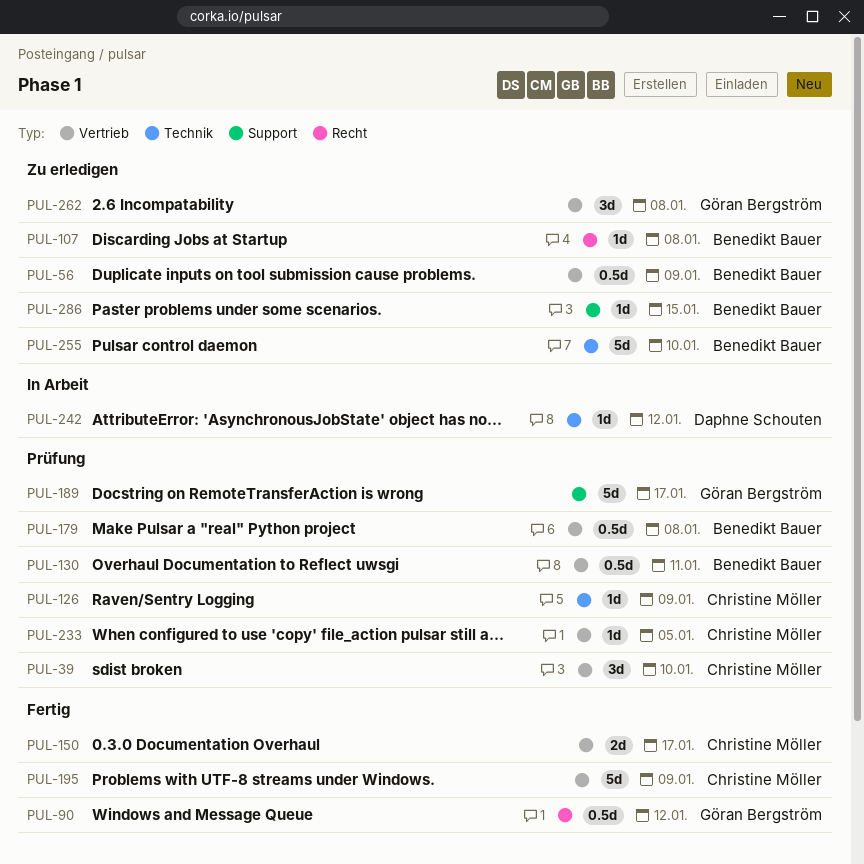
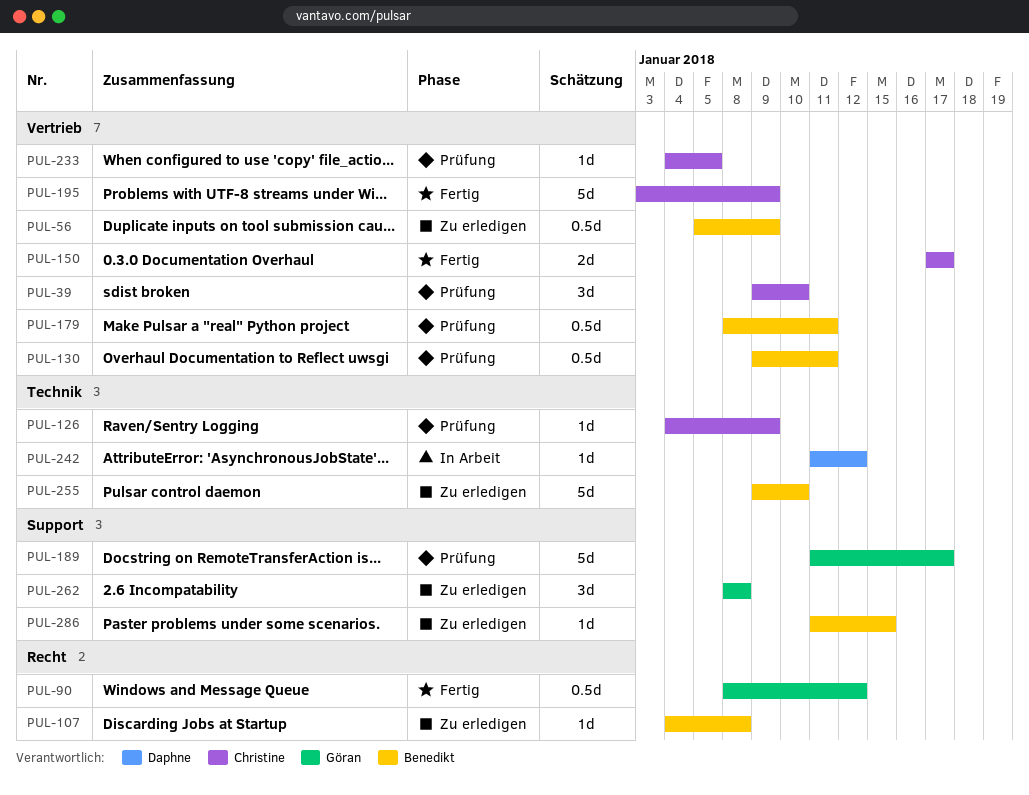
PUL-179, due: Jan 8 -> Jan 11
PUL-262, label: Vertrieb -> Support

